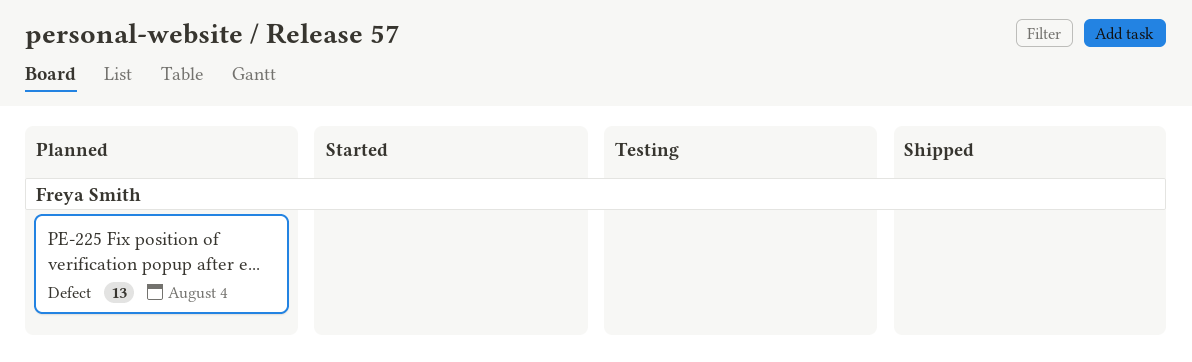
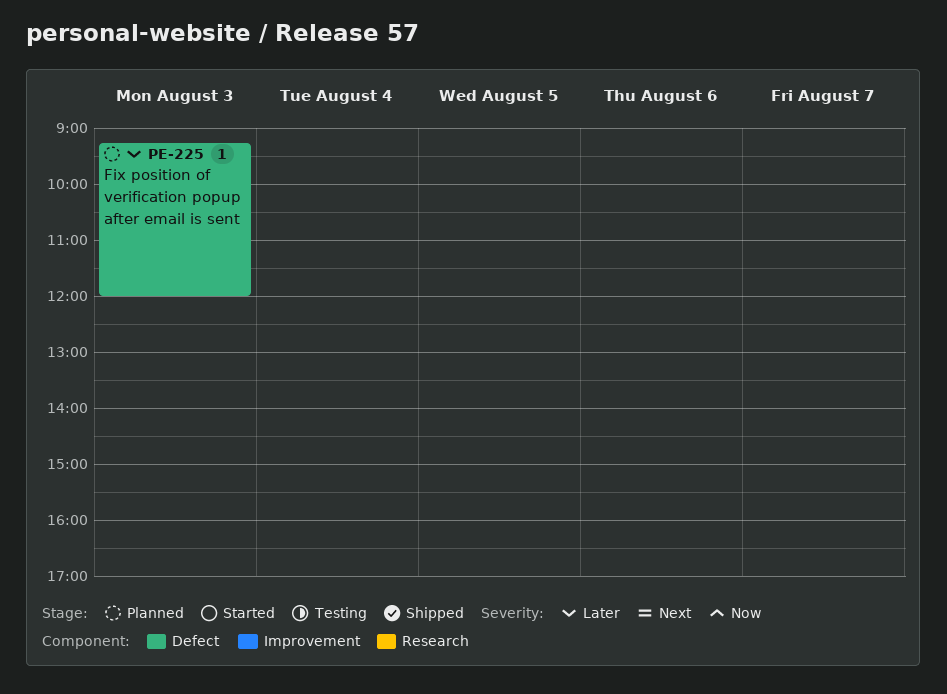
PE-225, estimate: 13 -> 1
PE-225, day: Aug 4 -> Aug 3

